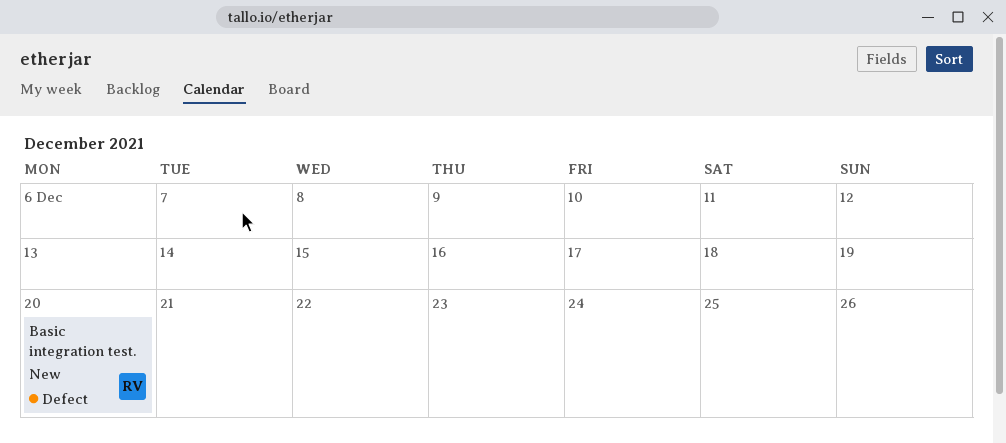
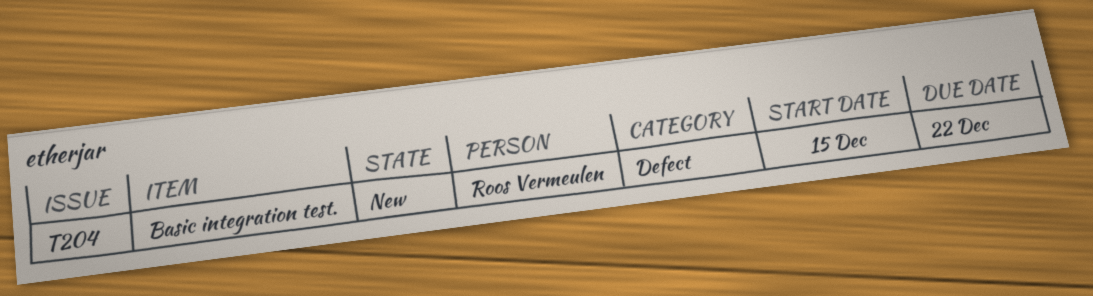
Basic integration test., due: Dec 20 -> Dec 22

